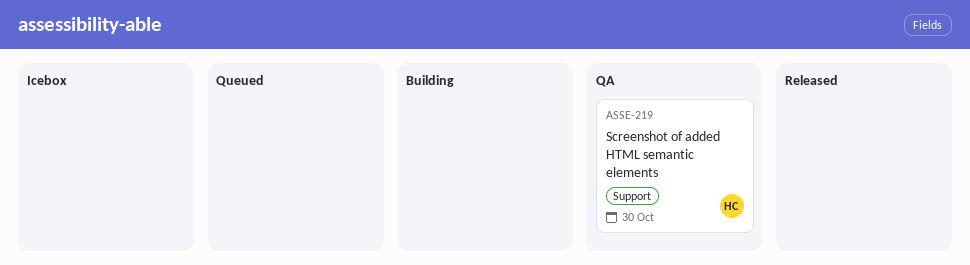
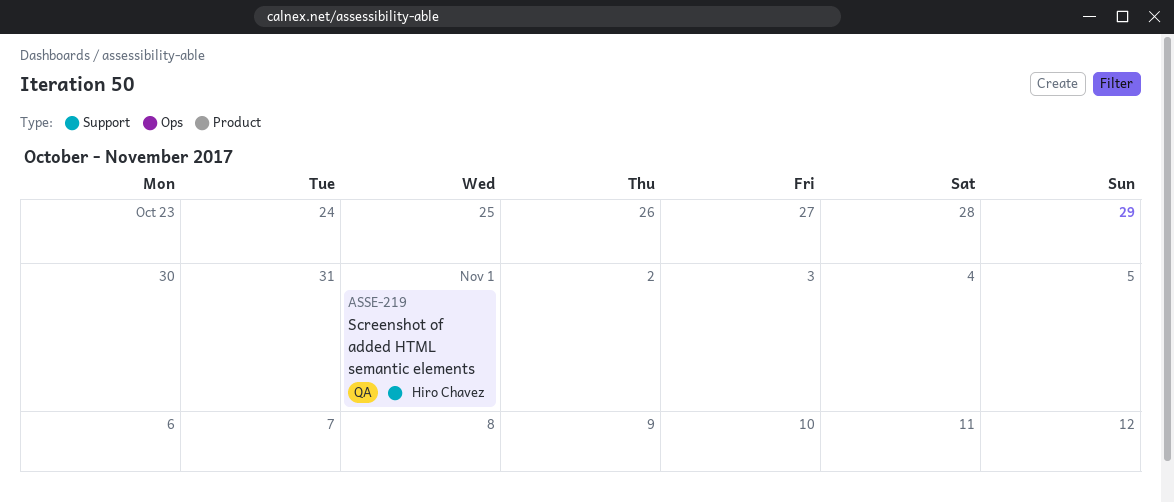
ASSE-219, due: Oct 30 -> Nov 1

